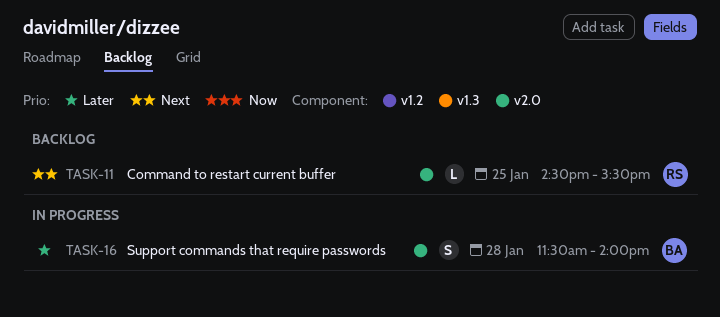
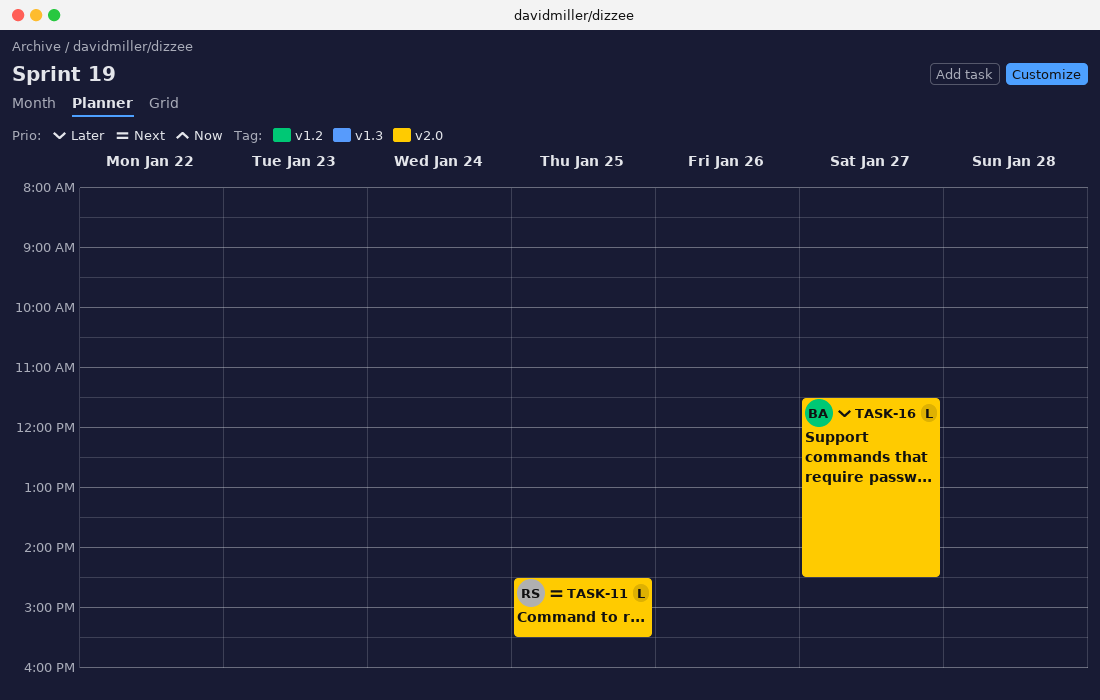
TASK-16, estimate: S -> L
TASK-16, day: Jan 28 -> Jan 27
TASK-16, ends: 14:00 -> 14:30

